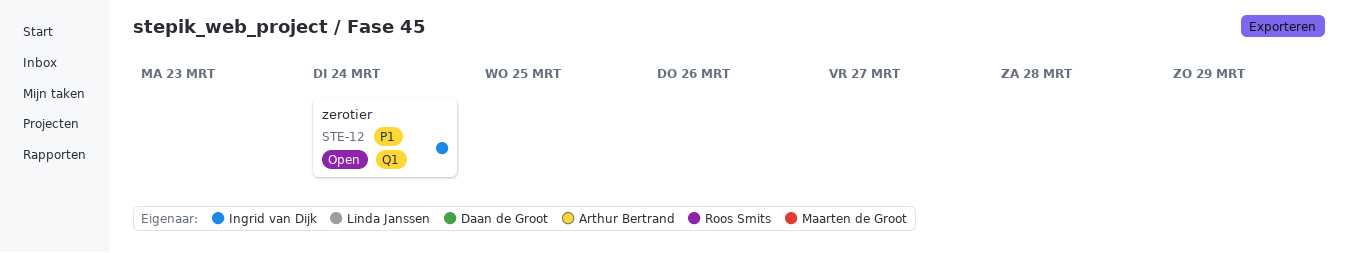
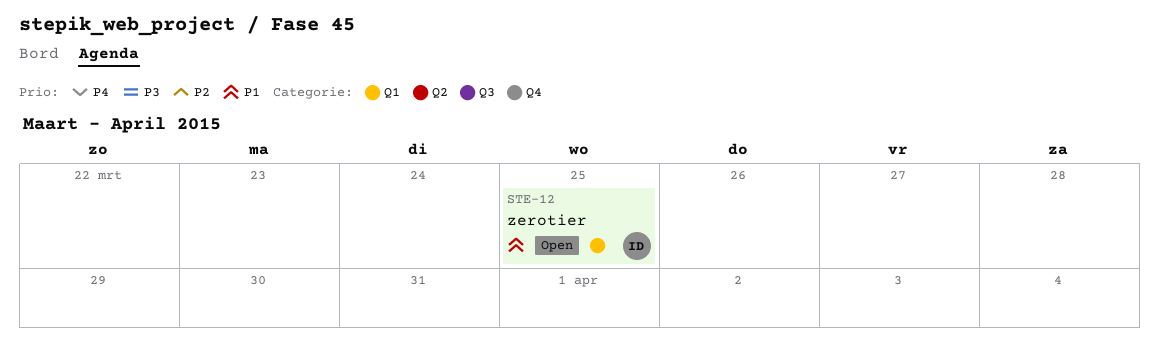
STE-12, due: Mar 24 -> Mar 25

